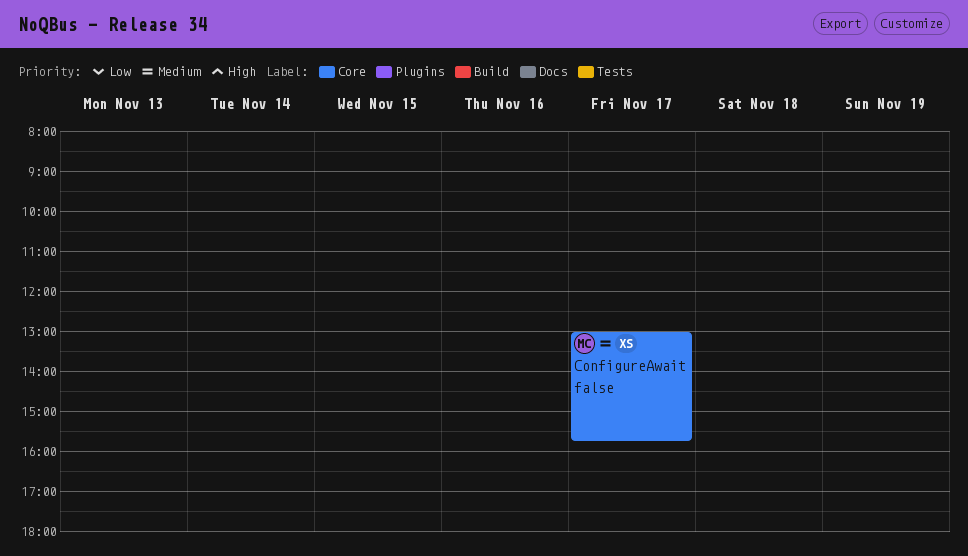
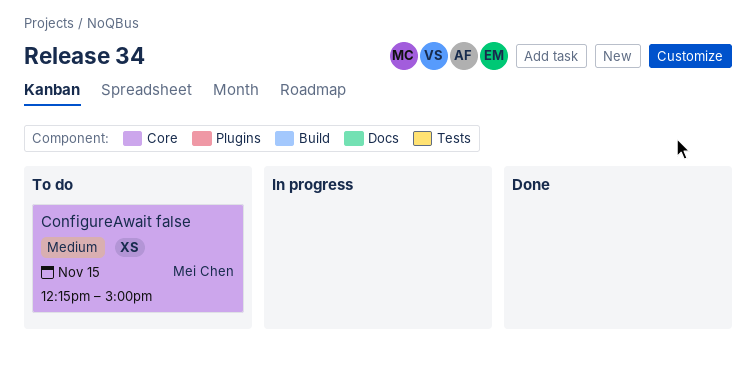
ConfigureAwait false, day: Nov 17 -> Nov 15
ConfigureAwait false, begins: 13:00 -> 12:15
ConfigureAwait false, ends: 15:45 -> 15:00

